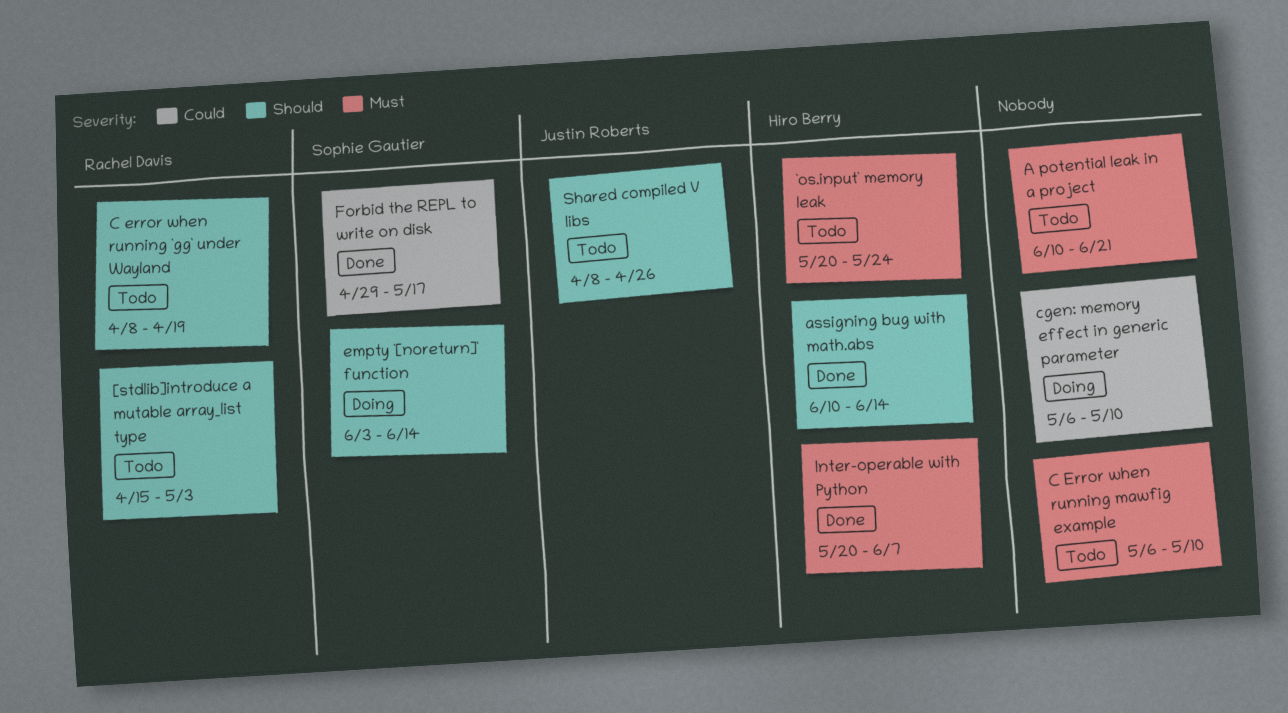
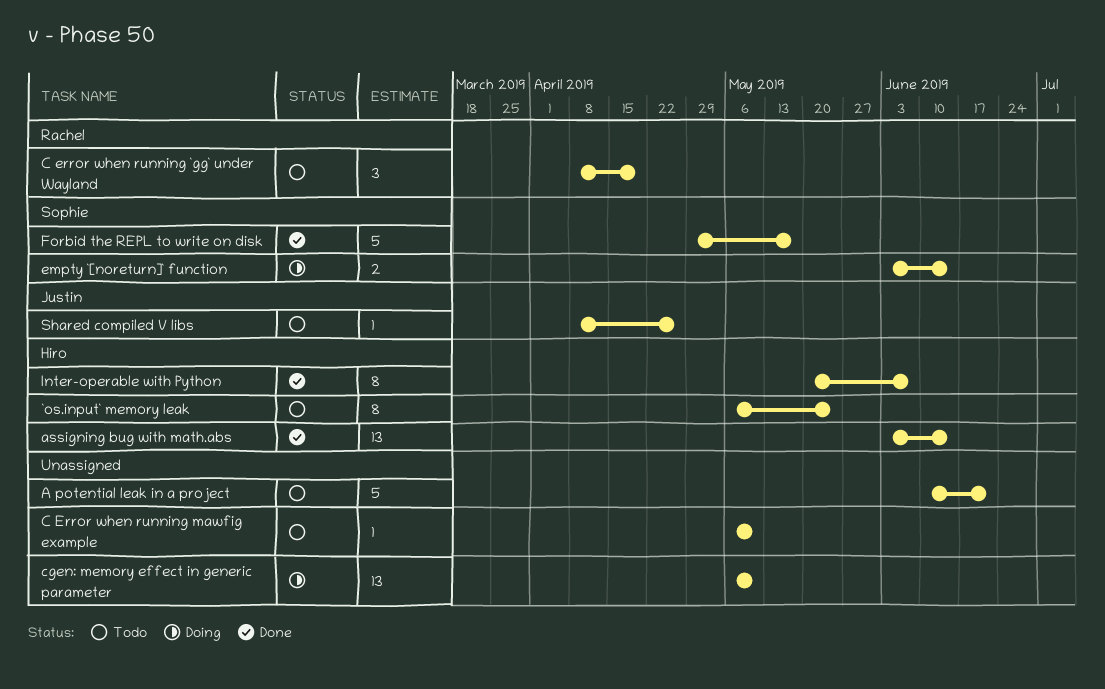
[stdlib]introduce a mutable array_list type: present -> none
`os.input` memory leak, start: May 20 -> May 6
assigning bug with math.abs, start: Jun 10 -> Jun 3

